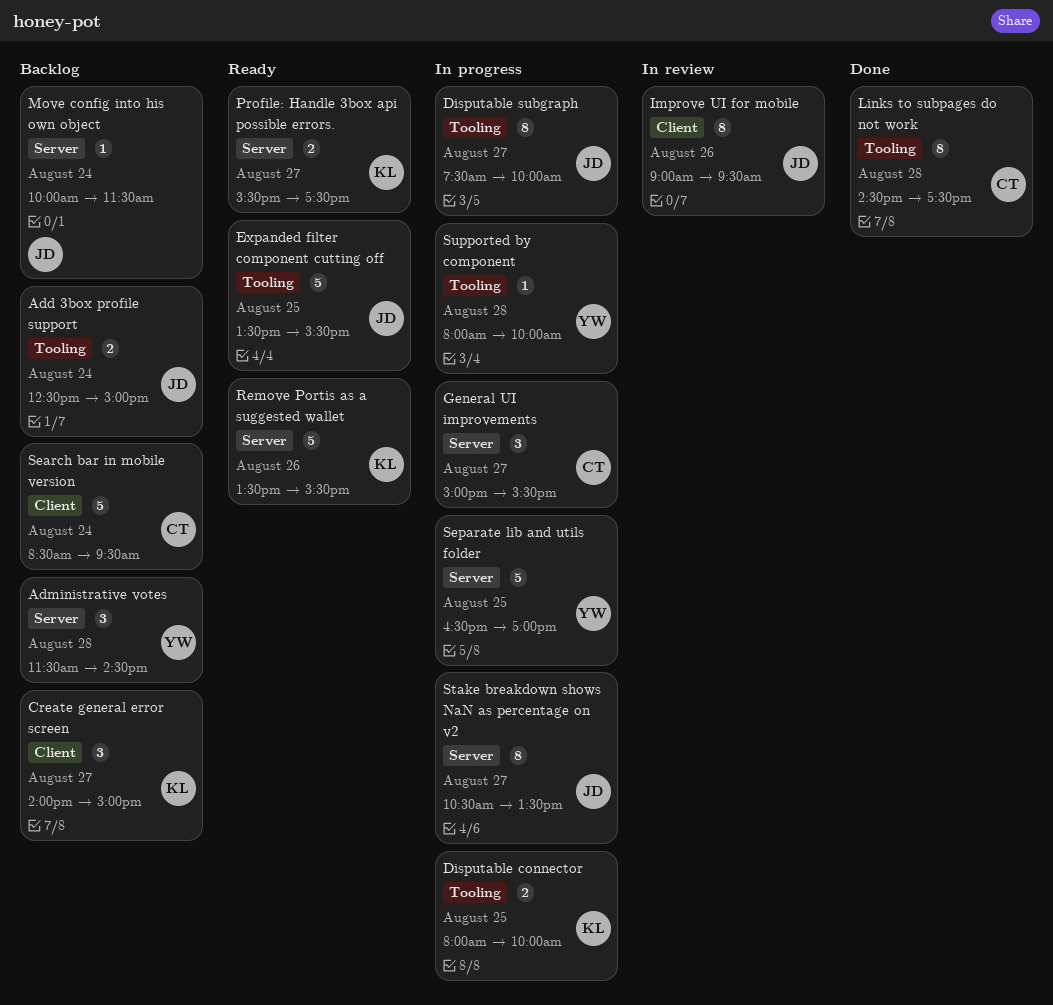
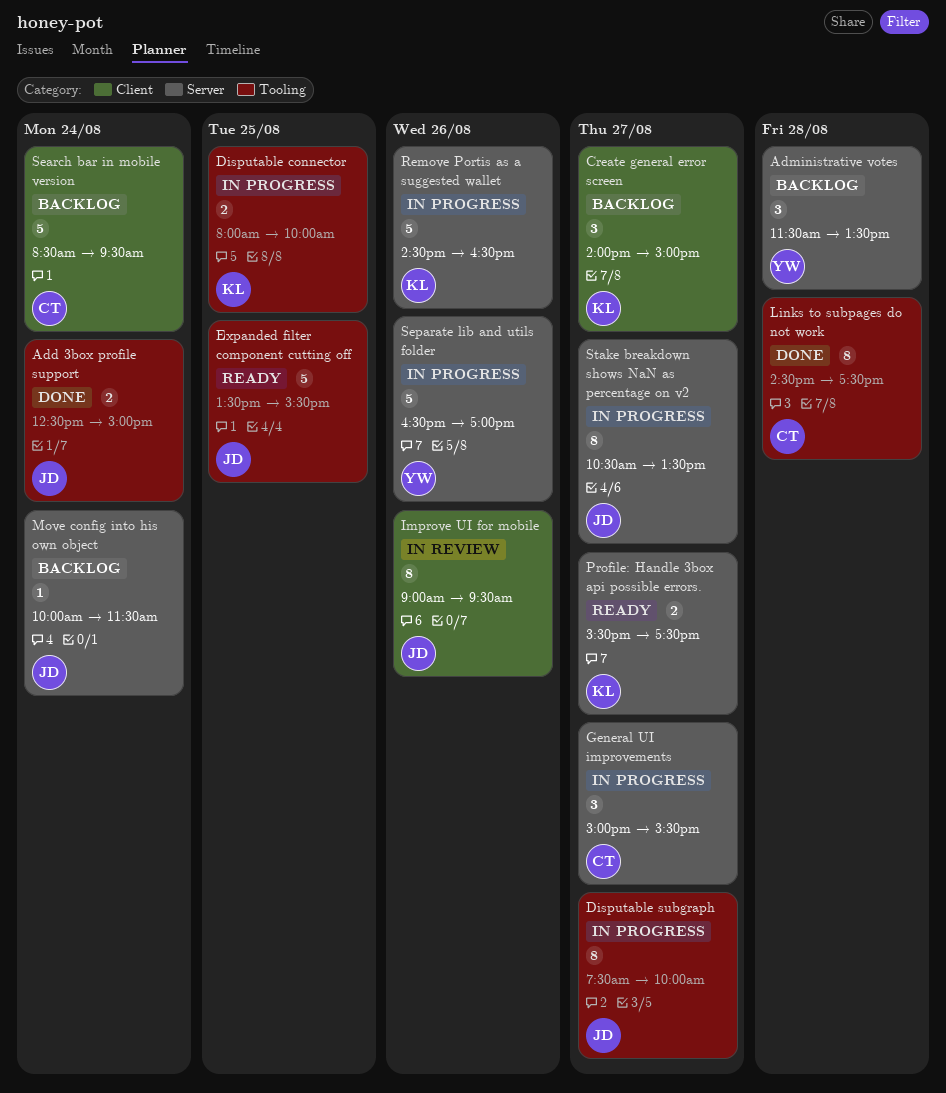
Add 3box profile support, status: Backlog -> Done
Administrative votes, ends: 14:30 -> 13:30
Remove Portis as a suggested wallet, status: Ready -> In progress
Remove Portis as a suggested wallet, begins: 13:30 -> 14:30
Remove Portis as a suggested wallet, ends: 15:30 -> 16:30
Separate lib and utils folder, day: Aug 25 -> Aug 26
Supported by component: present -> none

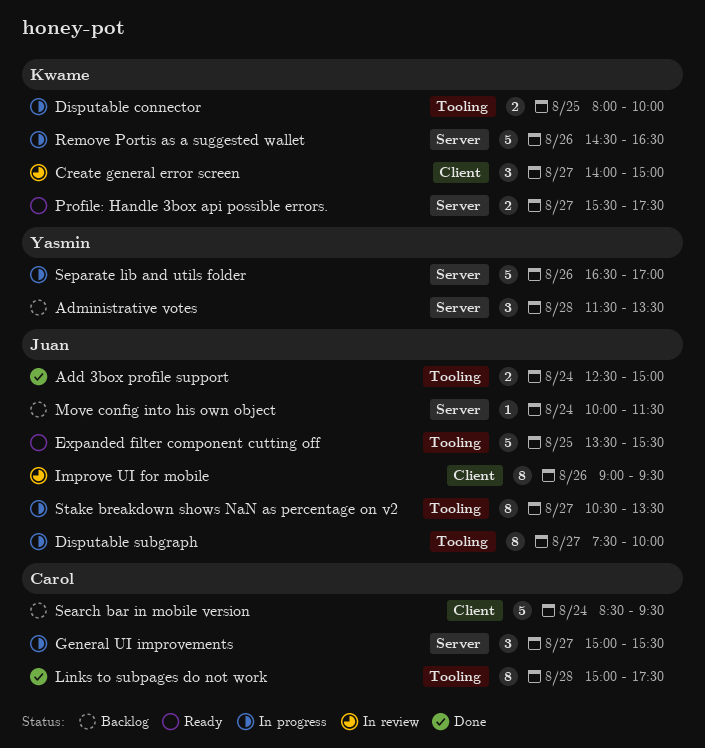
Create general error screen, status: Backlog -> In review
Links to subpages do not work, begins: 14:30 -> 15:00
Stake breakdown shows NaN as percentage on v2, label: Server -> Tooling

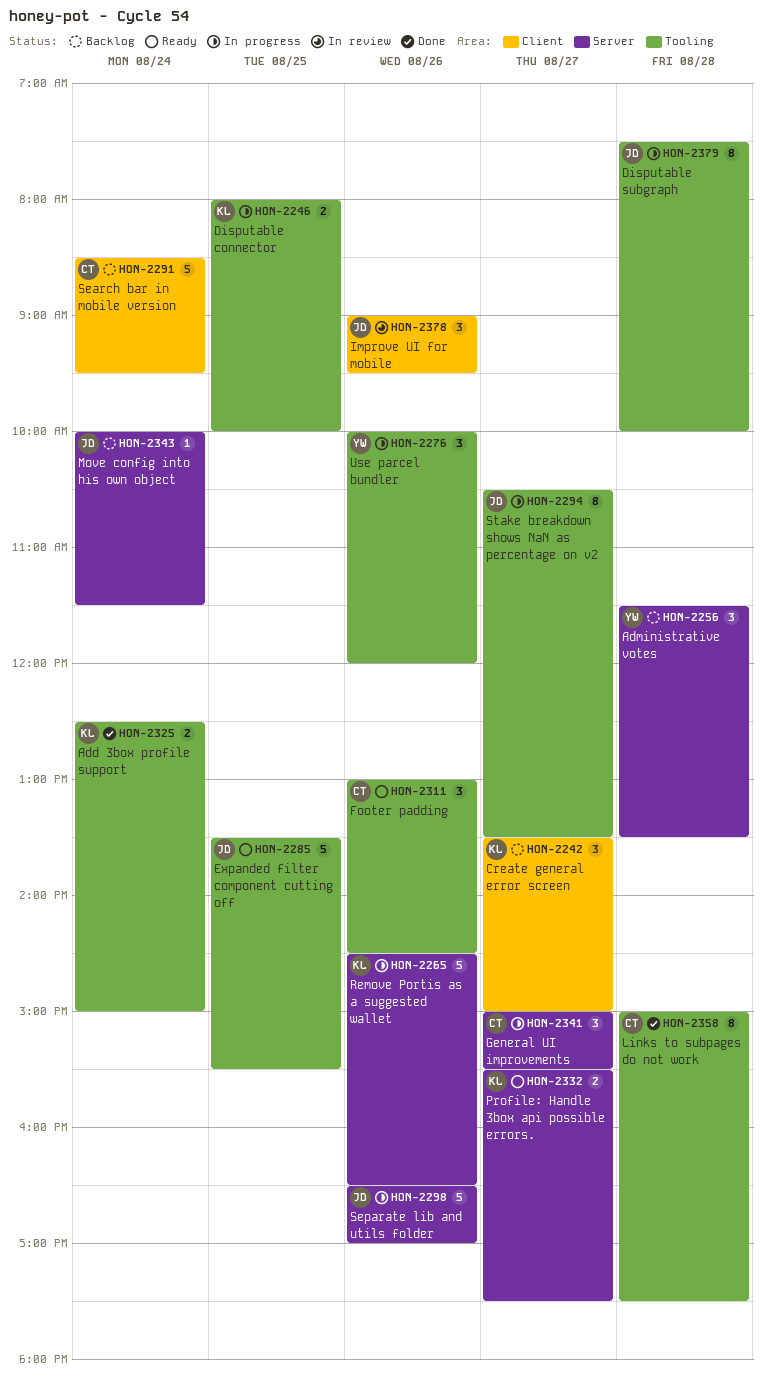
Add 3box profile support, owner: Juan -> Kwame
Create general error screen, status: In review -> Backlog
Create general error screen, begins: 14:00 -> 13:30
Disputable subgraph, day: Aug 27 -> Aug 28
Footer padding: none -> present
Improve UI for mobile, estimate: 8 -> 3
Separate lib and utils folder, owner: Yasmin -> Juan
Use parcel bundler: none -> present

